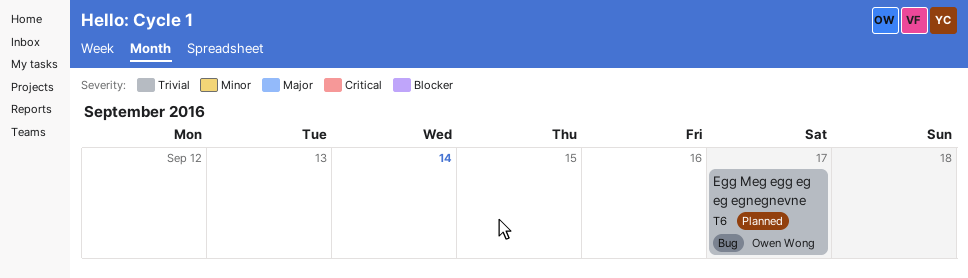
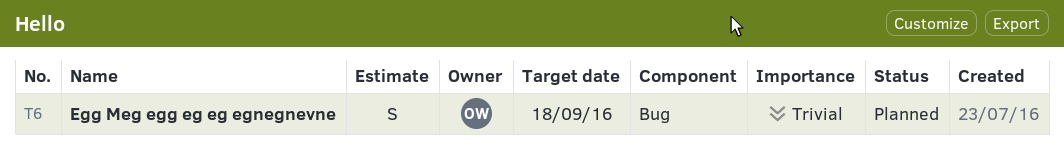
T6, due: Sep 17 -> Sep 18

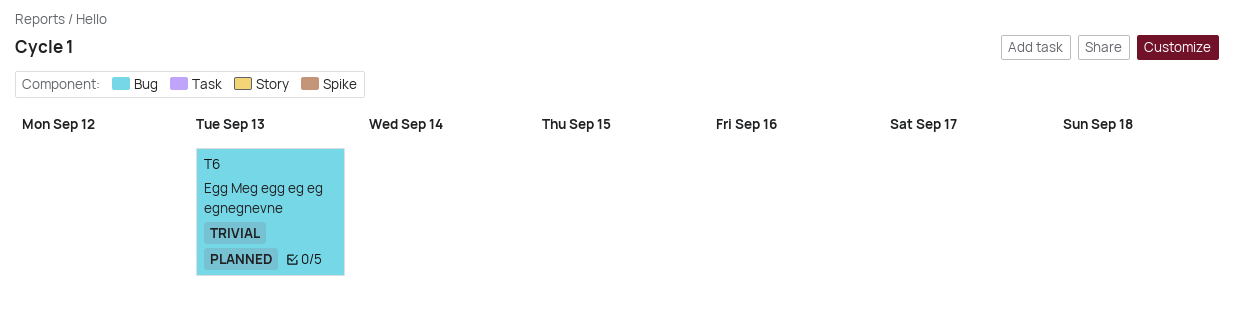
T6, due: Sep 18 -> Sep 13

